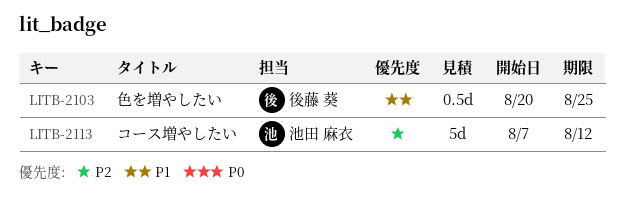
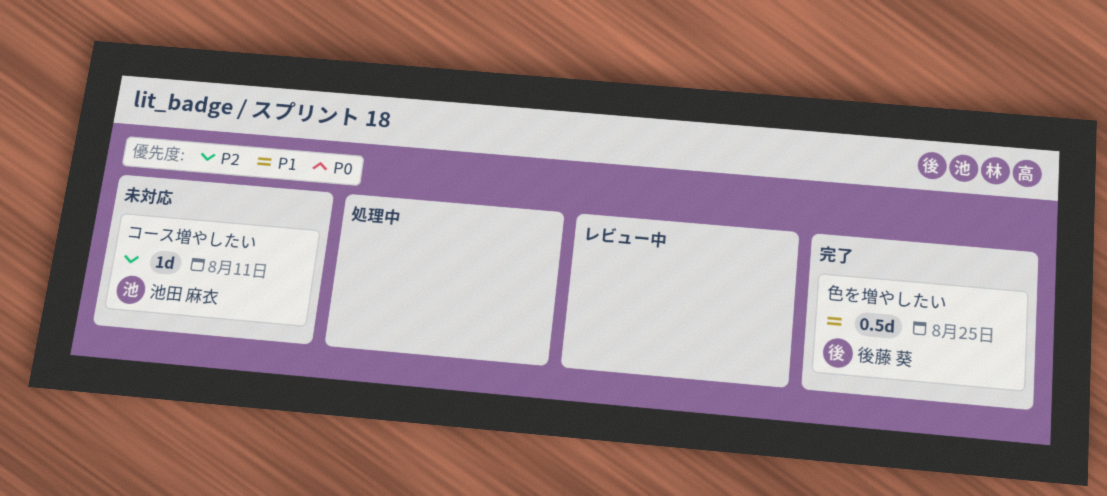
コース増やしたい, estimate: 5d -> 1d
コース増やしたい, due: Aug 12 -> Aug 11

